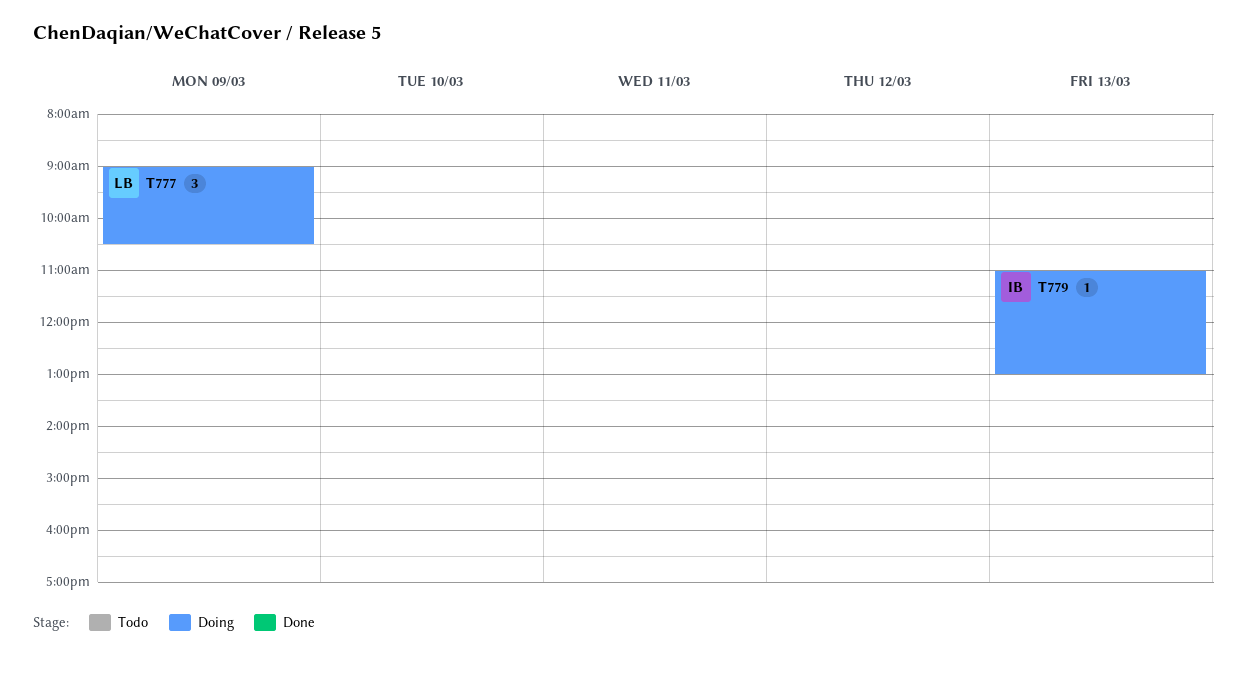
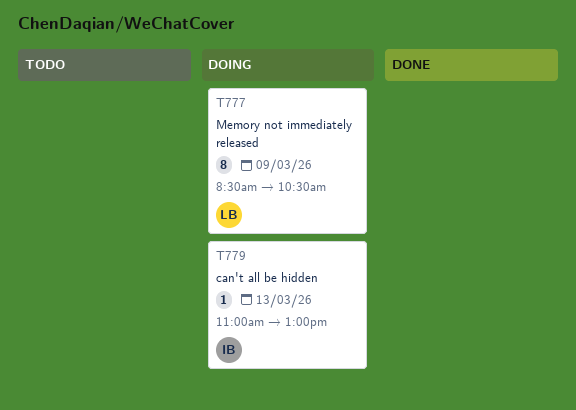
T777, estimate: 3 -> 8
T777, begins: 09:00 -> 08:30

